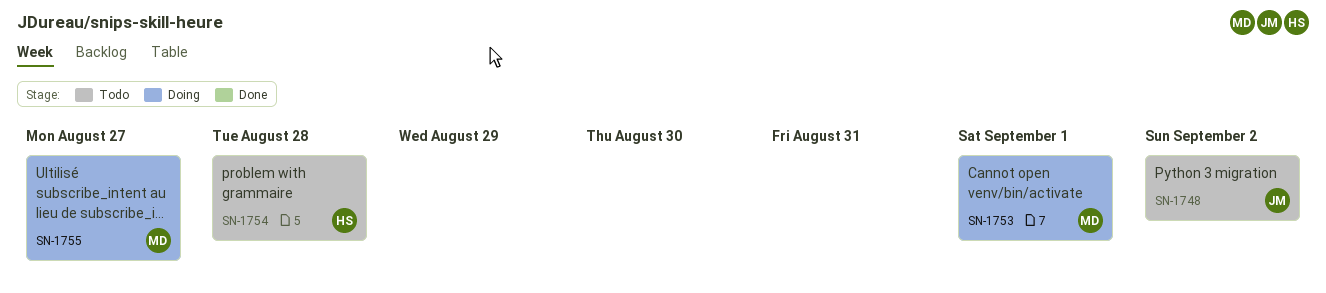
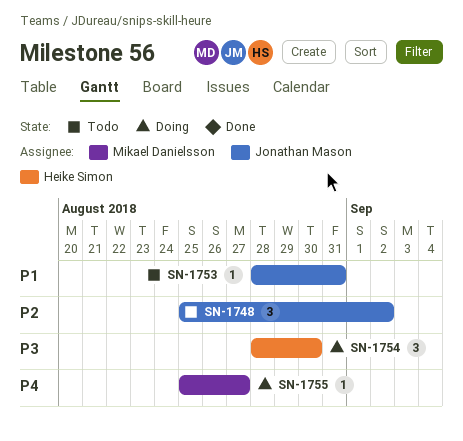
SN-1753, status: Doing -> Todo
SN-1753, owner: Mikael Danielsson -> Jonathan Mason
SN-1753, due: Sep 1 -> Aug 31
SN-1754, status: Todo -> Doing
SN-1754, due: Aug 28 -> Aug 30

